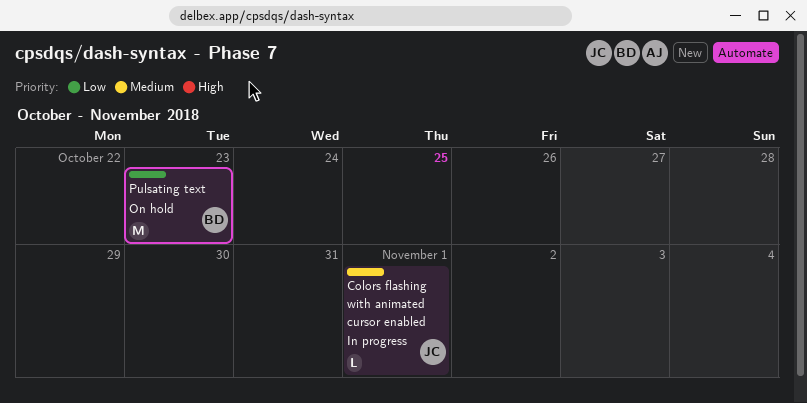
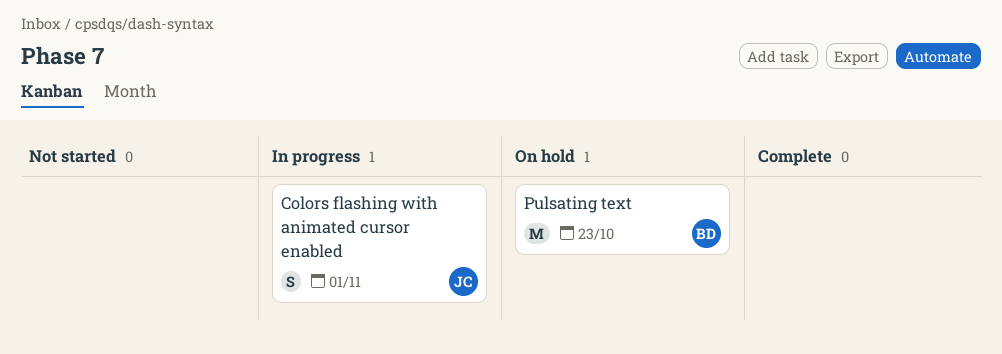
Colors flashing with animated cursor enabled, estimate: L -> S

